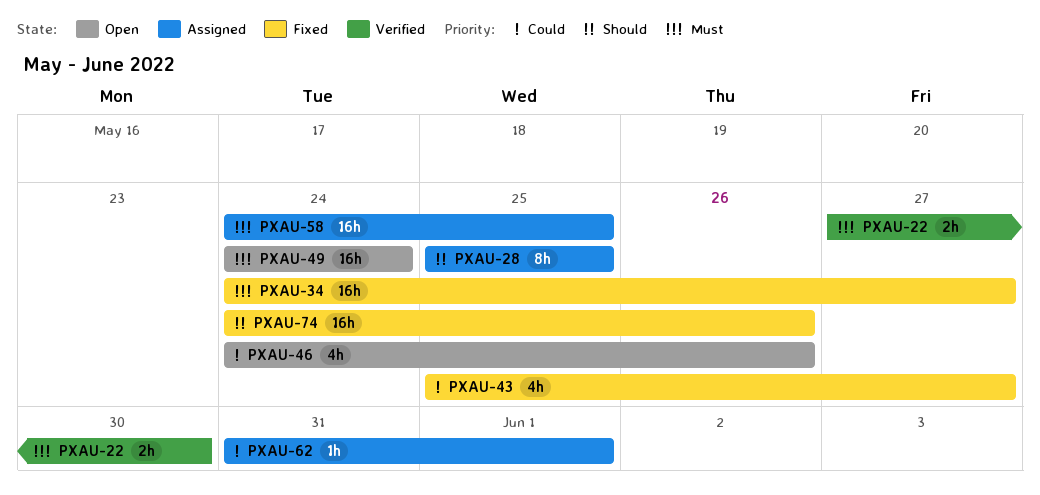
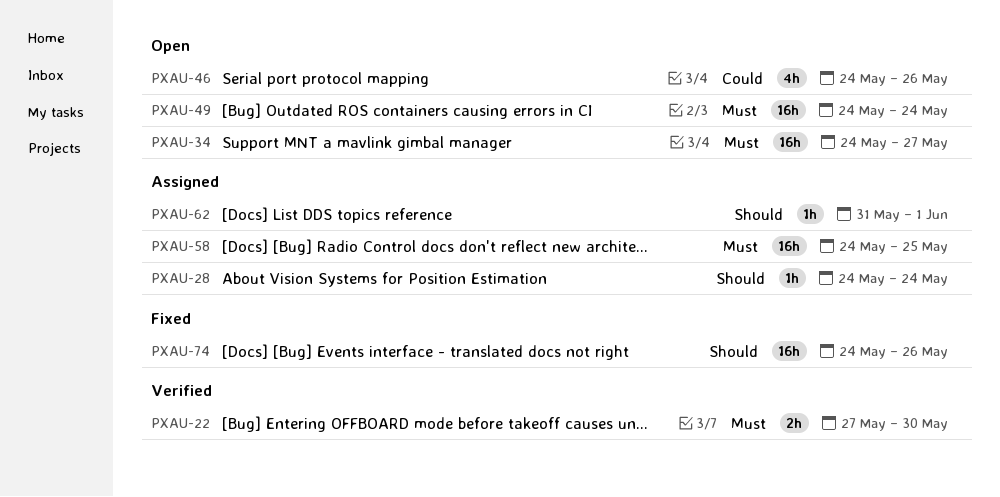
PXAU-28, estimate: 8h -> 1h
PXAU-28, start: May 25 -> May 24
PXAU-28, due: May 25 -> May 24
PXAU-34, status: Fixed -> Open
PXAU-43: present -> none
PXAU-62, priority: Could -> Should

